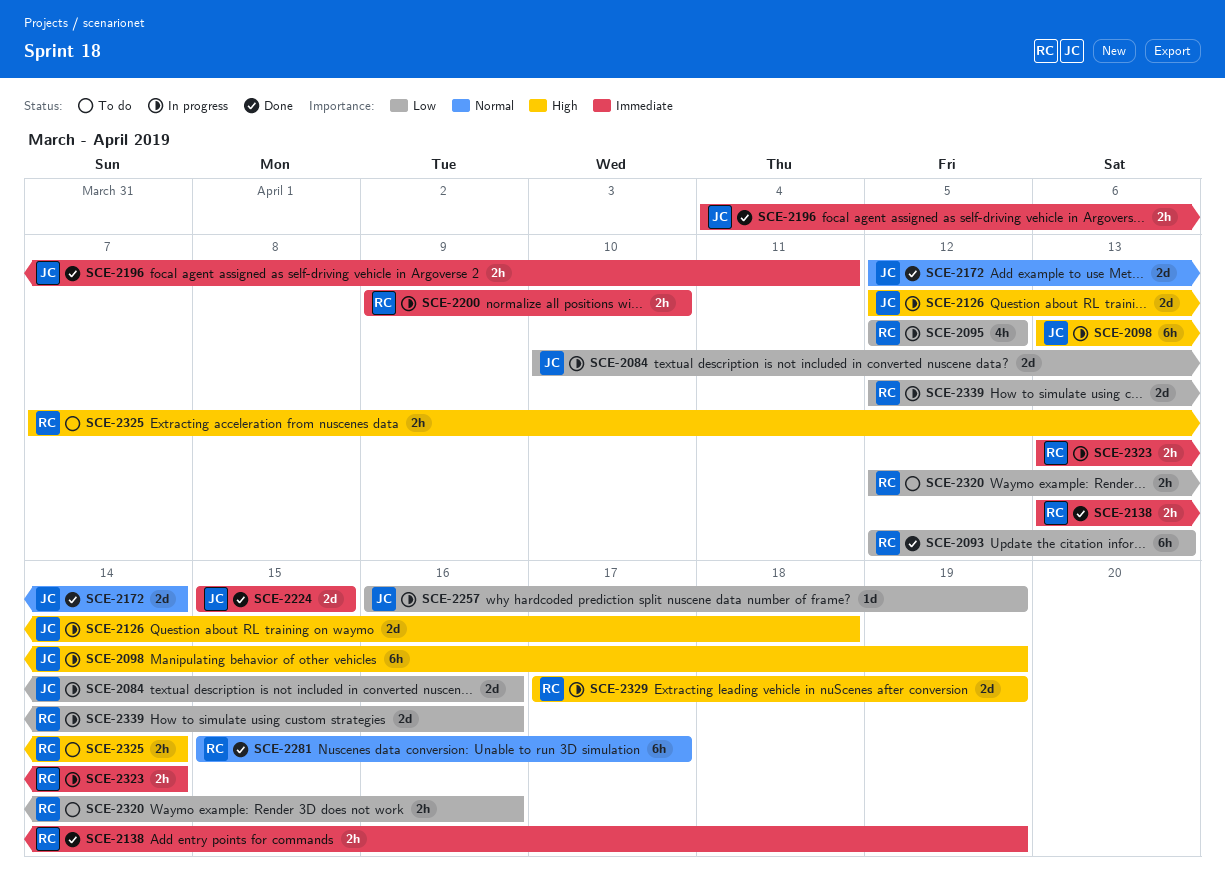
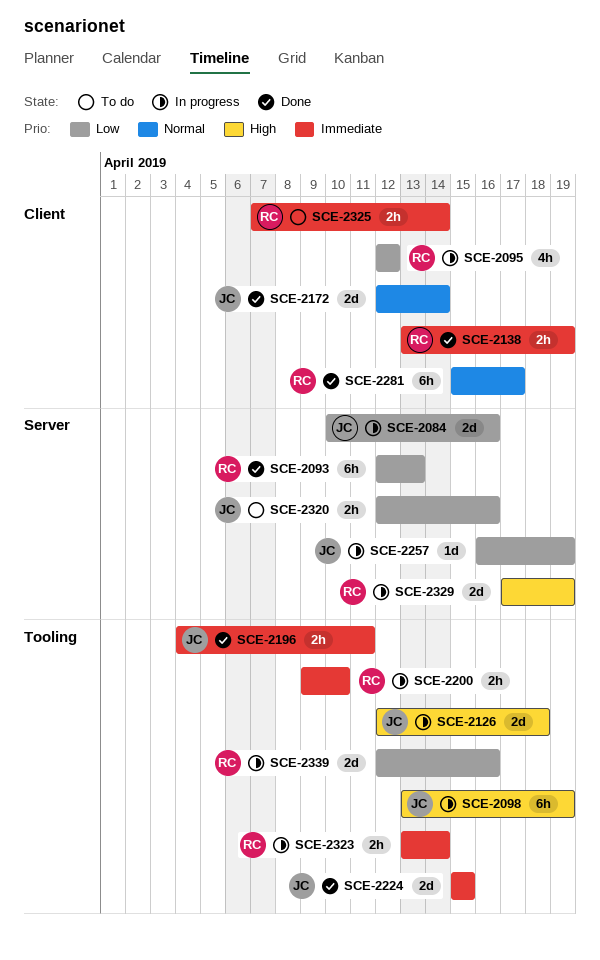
SCE-2320, owner: RC -> JC
SCE-2325, priority: High -> Immediate

